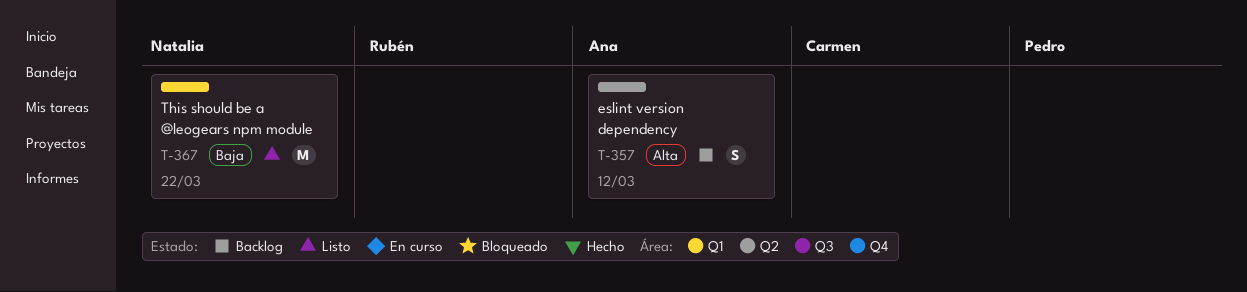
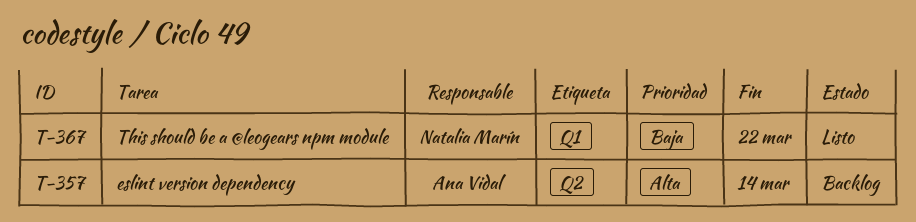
T-357, due: Mar 12 -> Mar 14

